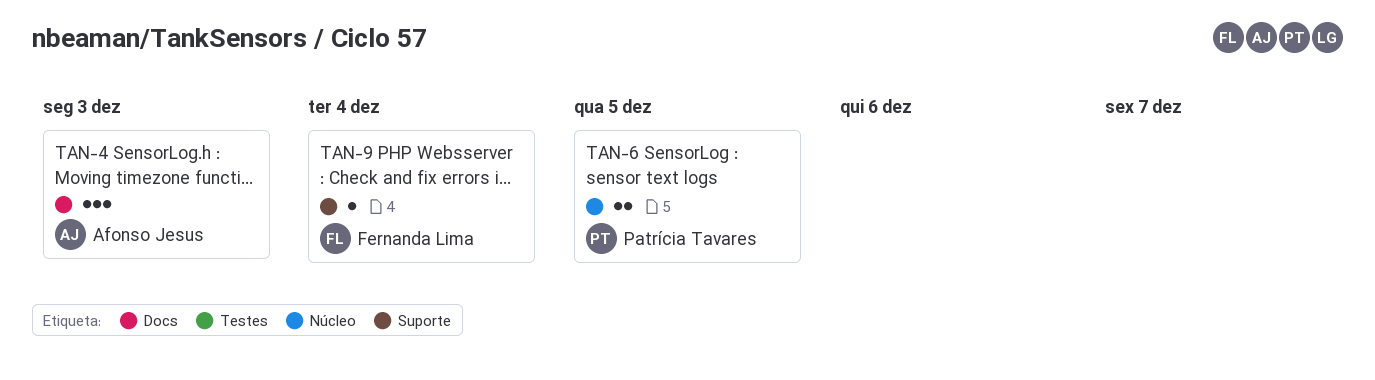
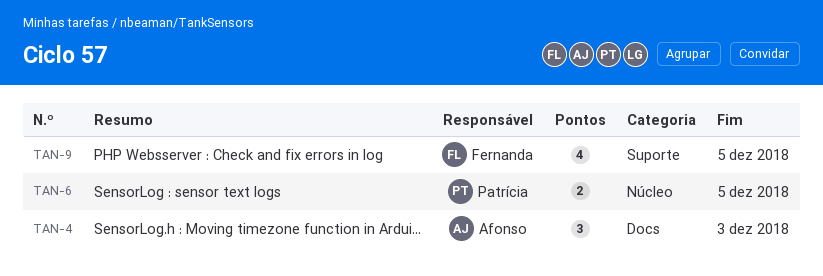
TAN-9, estimate: 1 -> 4
TAN-9, due: Dec 4 -> Dec 5

